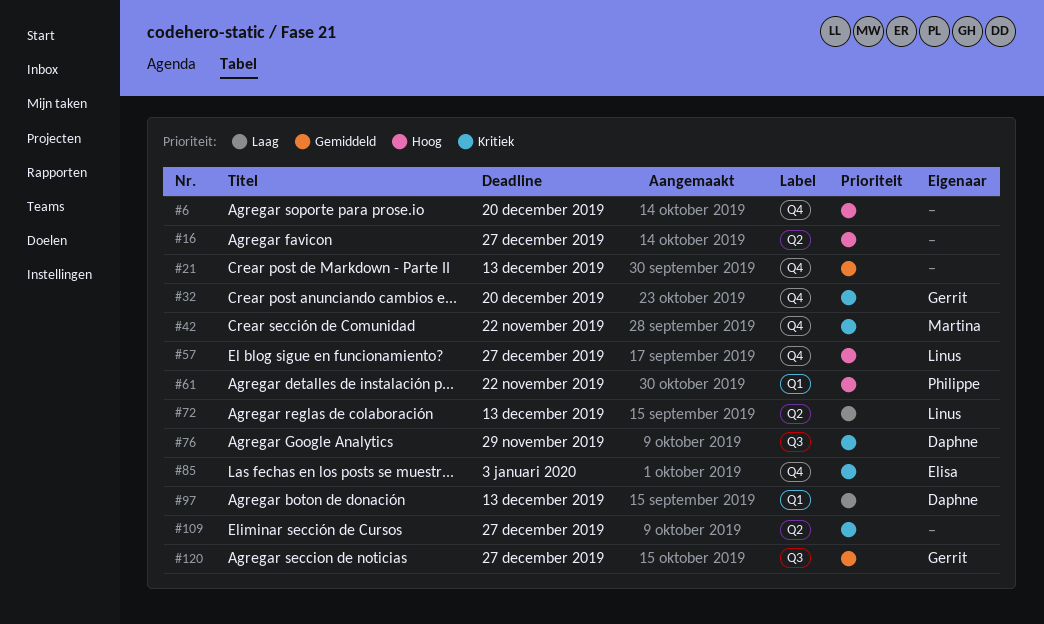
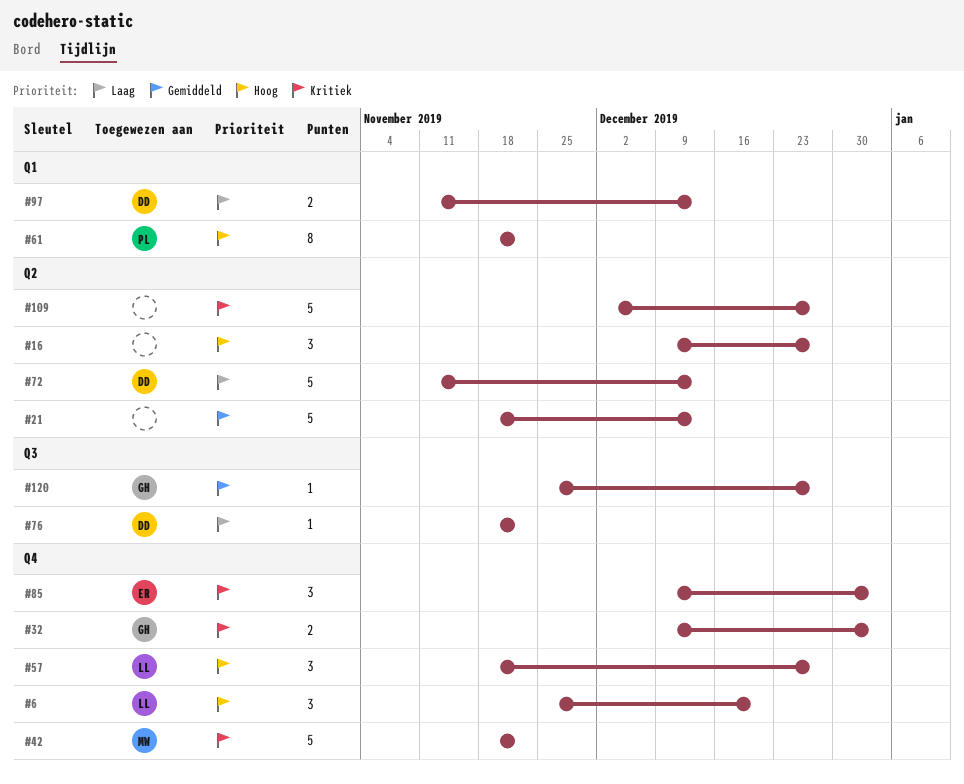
#6, owner: none -> Linus
#21, label: Q4 -> Q2
#32, due: Dec 20 -> Jan 3
#72, owner: Linus -> Daphne
#76, priority: Kritiek -> Laag
#76, due: Nov 29 -> Nov 22

